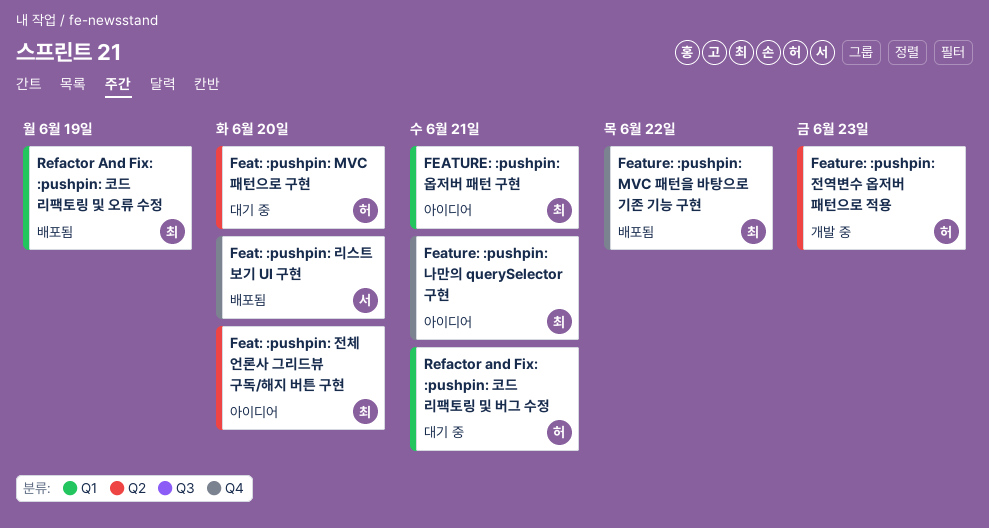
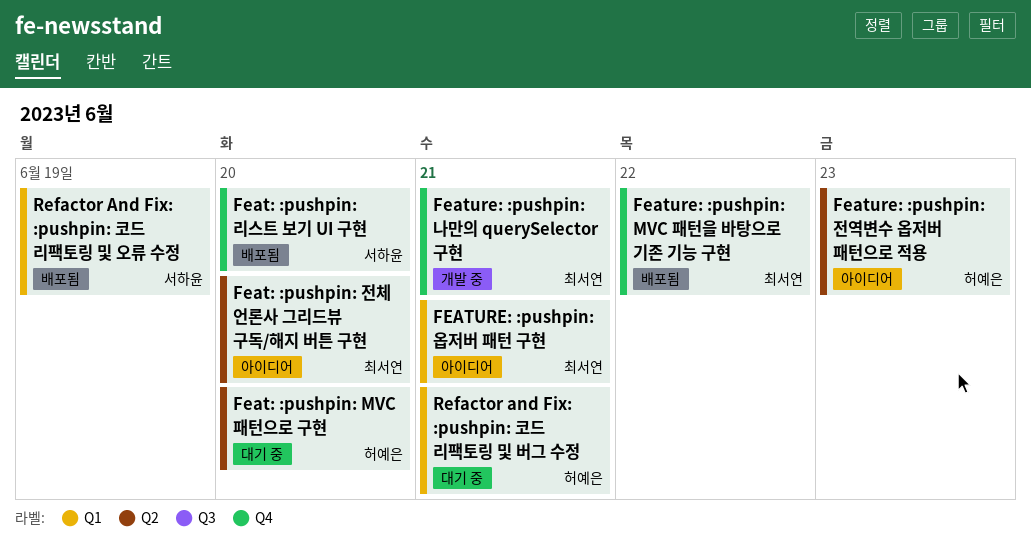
Feature: :pushpin: 나만의 querySelector 구현, status: 아이디어 -> 개발 중
Feature: :pushpin: 전역변수 옵저버 패턴으로 적용, status: 개발 중 -> 아이디어
Refactor And Fix: :pushpin: 코드 리팩토링 및 오류 수정, owner: 최서연 -> 서하윤

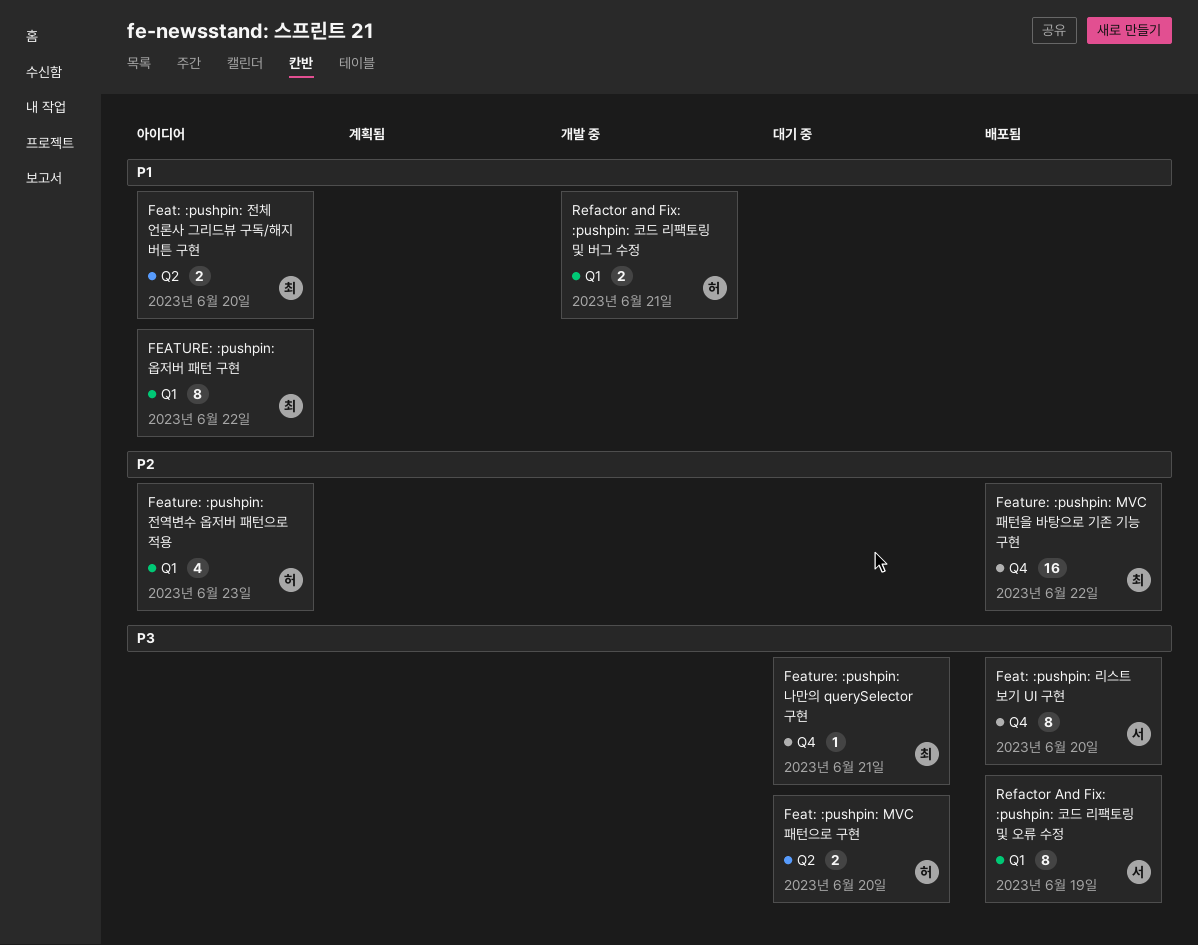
Feature: :pushpin: 나만의 querySelector 구현, status: 개발 중 -> 대기 중
FEATURE: :pushpin: 옵저버 패턴 구현, due: Jun 21 -> Jun 22
Feature: :pushpin: 전역변수 옵저버 패턴으로 적용, label: Q2 -> Q1
Refactor and Fix: :pushpin: 코드 리팩토링 및 버그 수정, status: 대기 중 -> 개발 중

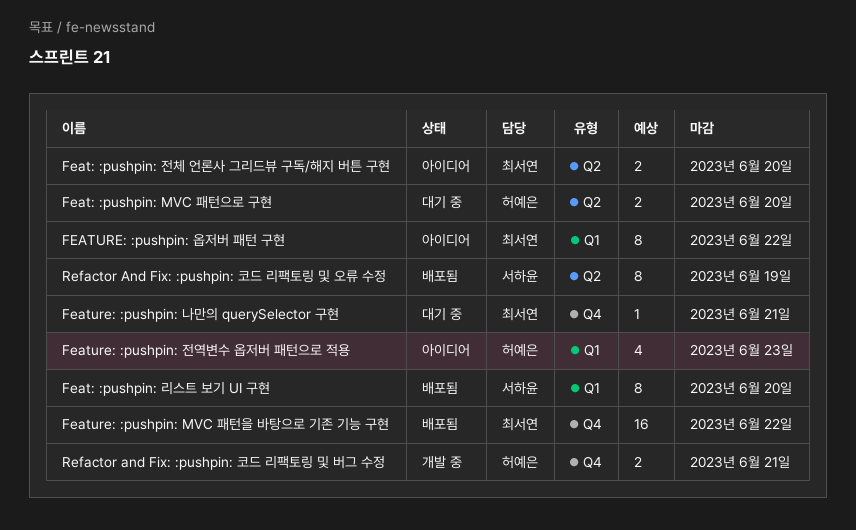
Feat: :pushpin: 리스트 보기 UI 구현, label: Q4 -> Q1
Refactor and Fix: :pushpin: 코드 리팩토링 및 버그 수정, label: Q1 -> Q4
Refactor And Fix: :pushpin: 코드 리팩토링 및 오류 수정, label: Q1 -> Q2

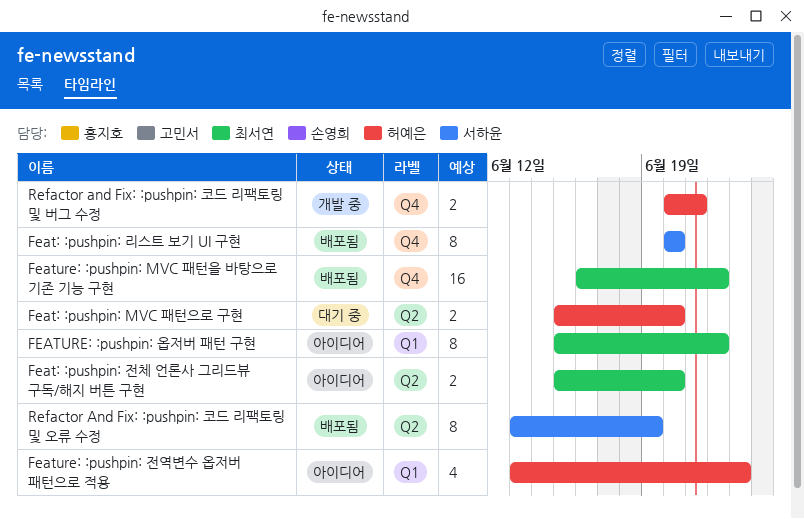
Feat: :pushpin: 리스트 보기 UI 구현, label: Q1 -> Q4
Feature: :pushpin: 나만의 querySelector 구현: present -> none

